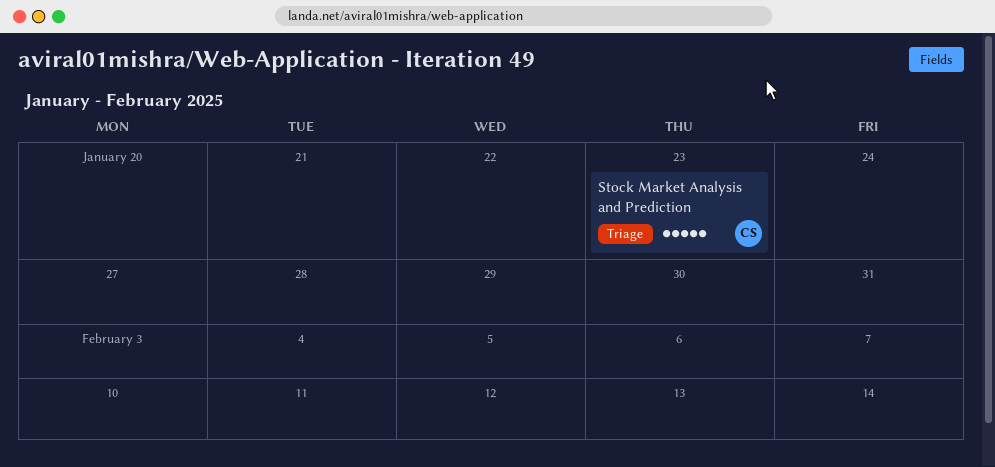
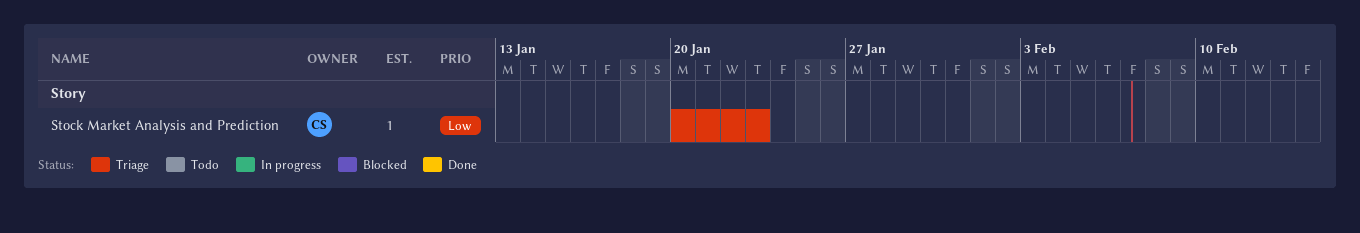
Stock Market Analysis and Prediction, estimate: 5 -> 1

